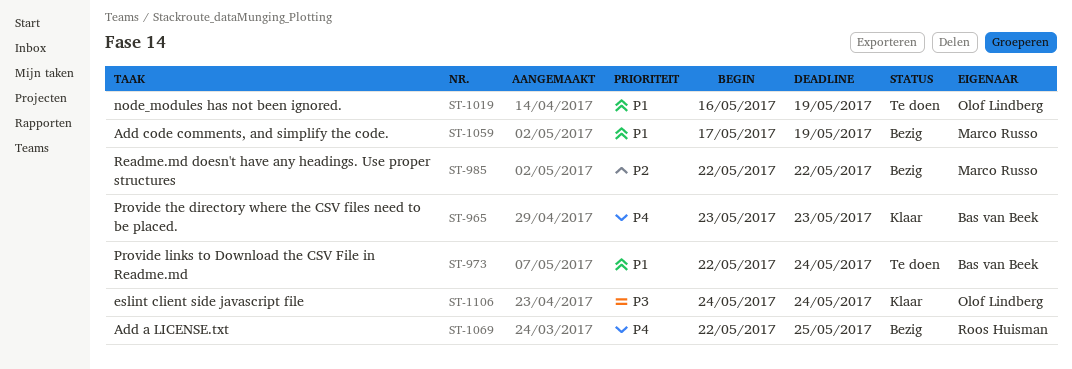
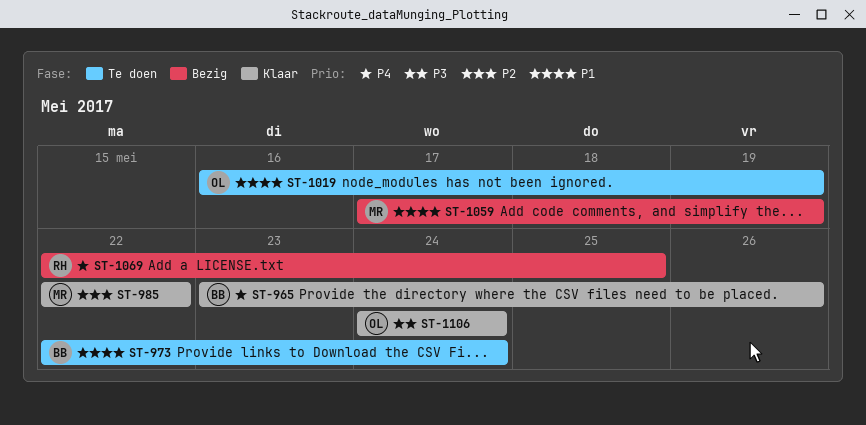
ST-965, due: May 23 -> May 26
ST-985, status: Bezig -> Klaar

